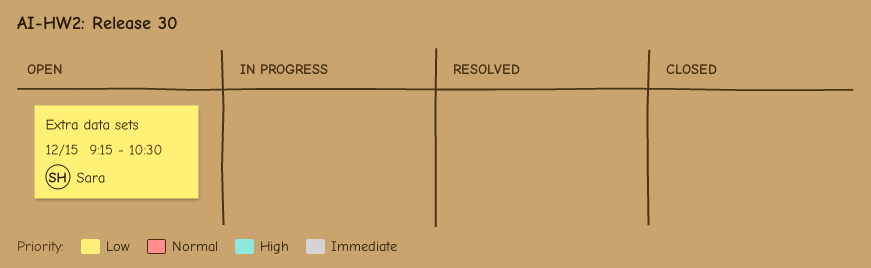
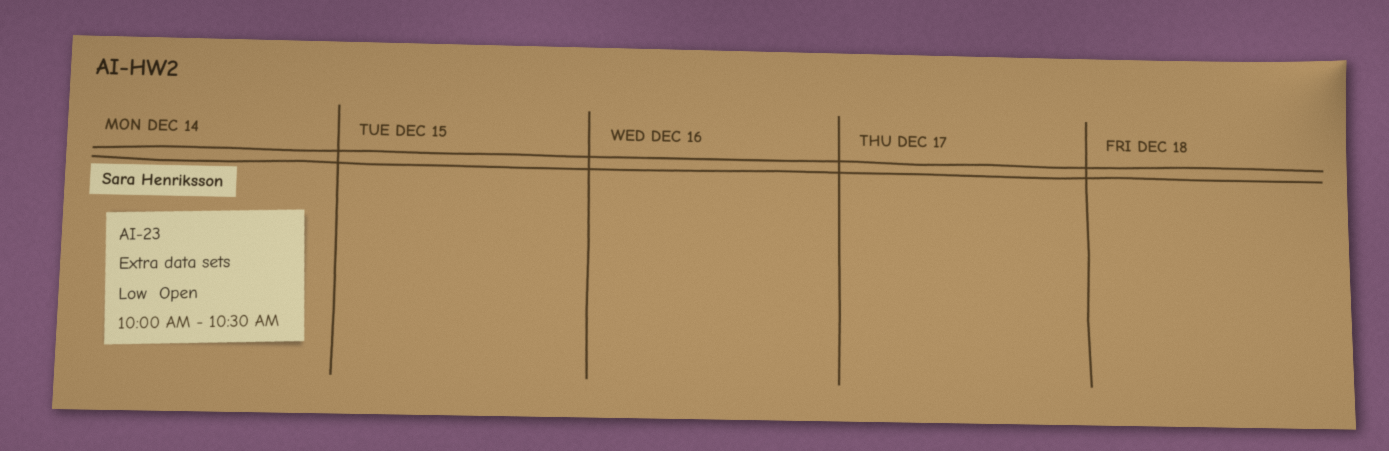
Extra data sets, day: Dec 15 -> Dec 14
Extra data sets, begins: 09:15 -> 10:00

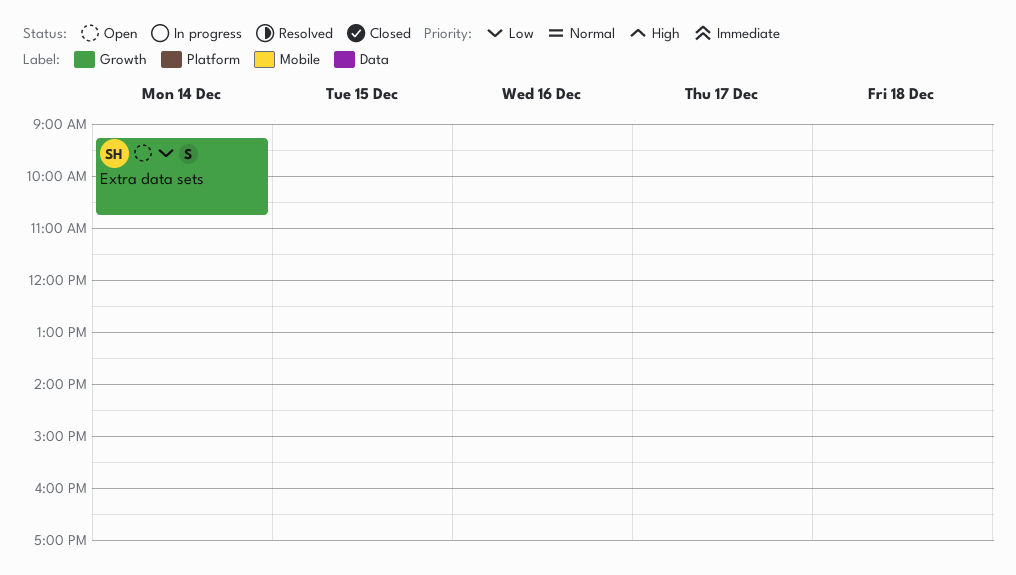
Extra data sets, begins: 10:00 -> 09:15
Extra data sets, ends: 10:30 -> 10:45

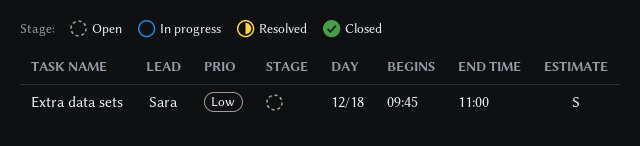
Extra data sets, day: Dec 14 -> Dec 18
Extra data sets, begins: 09:15 -> 09:45
Extra data sets, ends: 10:45 -> 11:00

